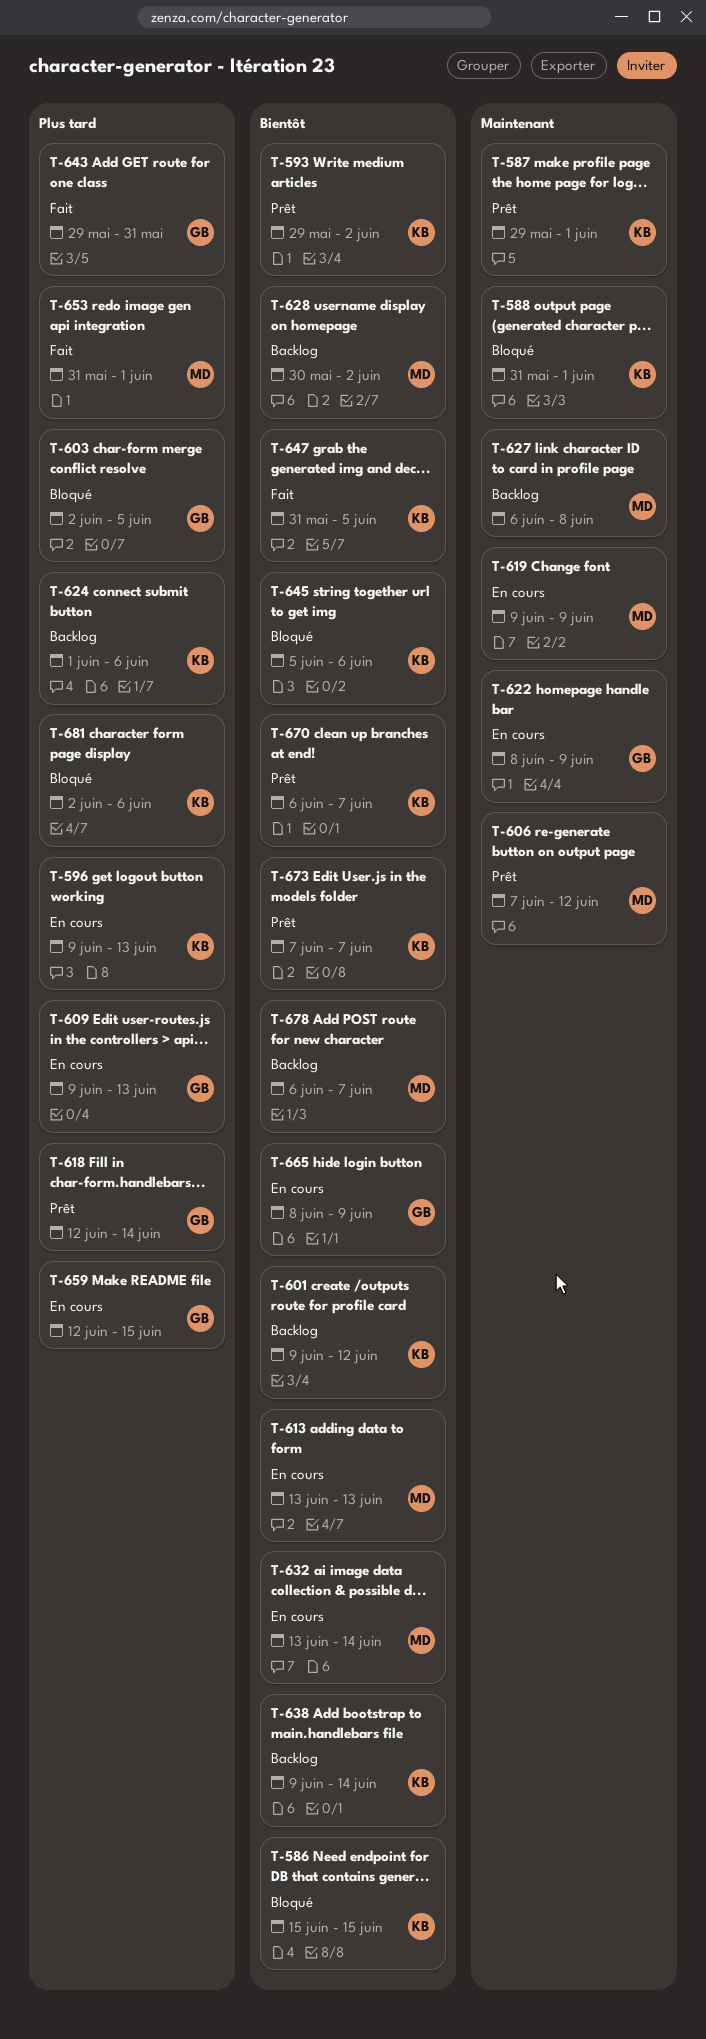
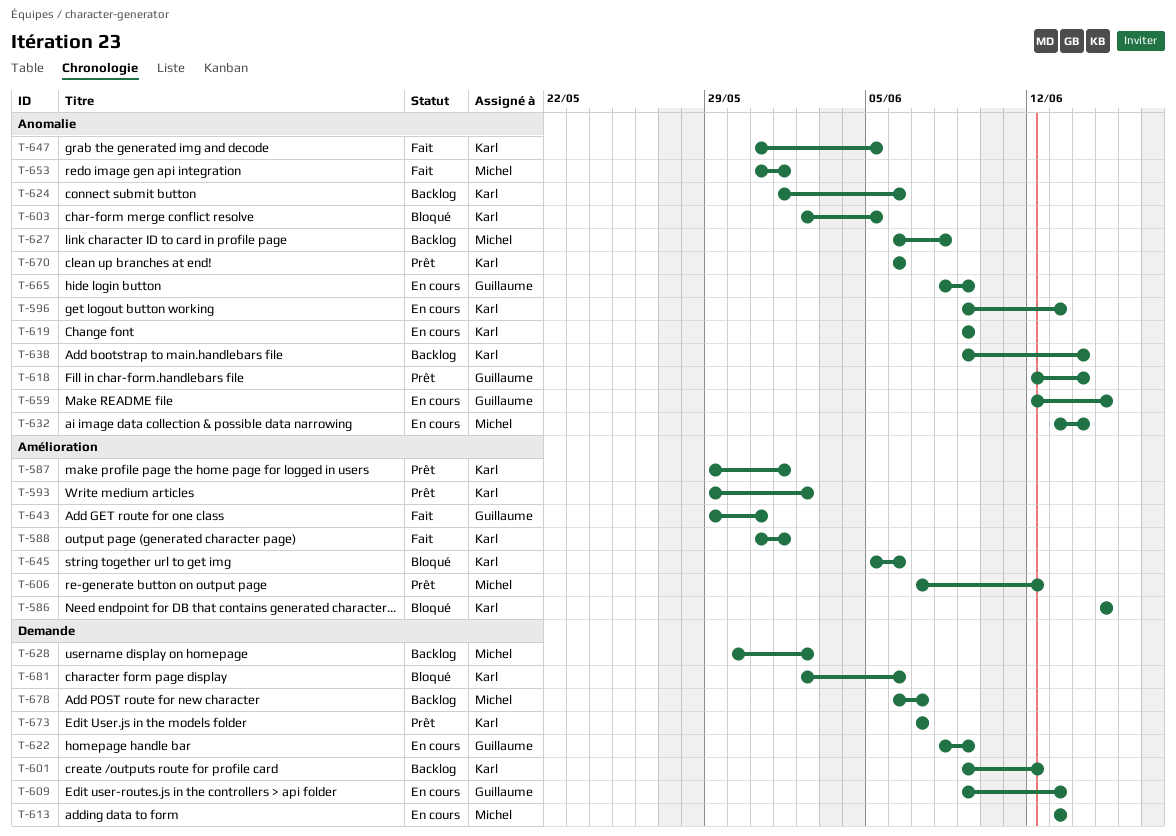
T-588, status: Bloqué -> Fait
T-603, owner: Guillaume -> Karl
T-619, owner: Michel -> Karl
T-670, due: Jun 7 -> Jun 6

